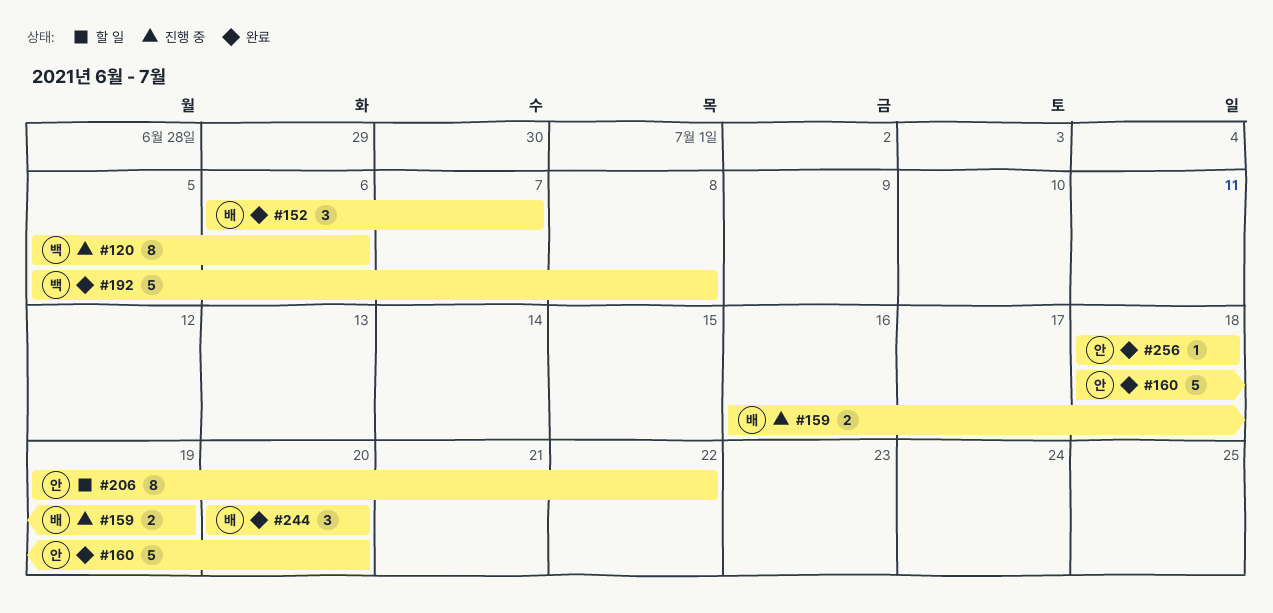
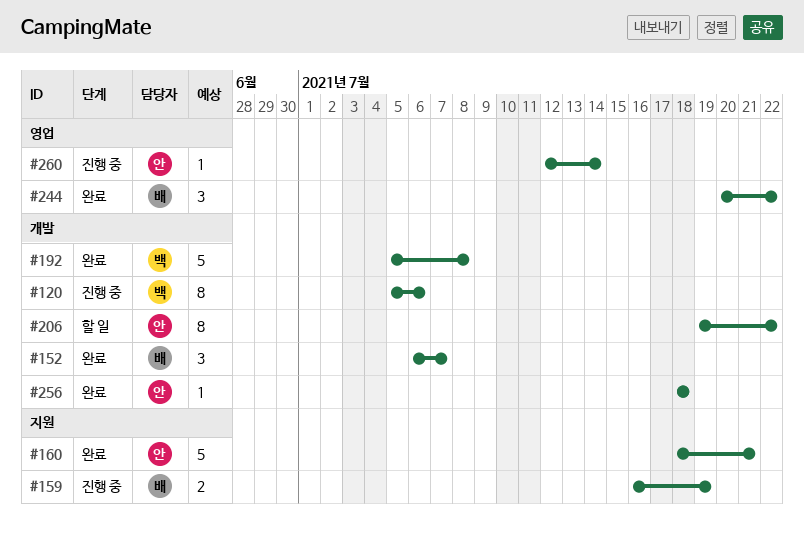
#160, due: Jul 20 -> Jul 21
#244, due: Jul 20 -> Jul 22
#260: none -> present

